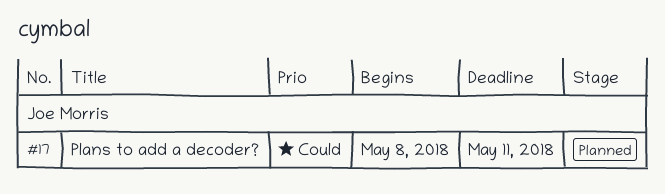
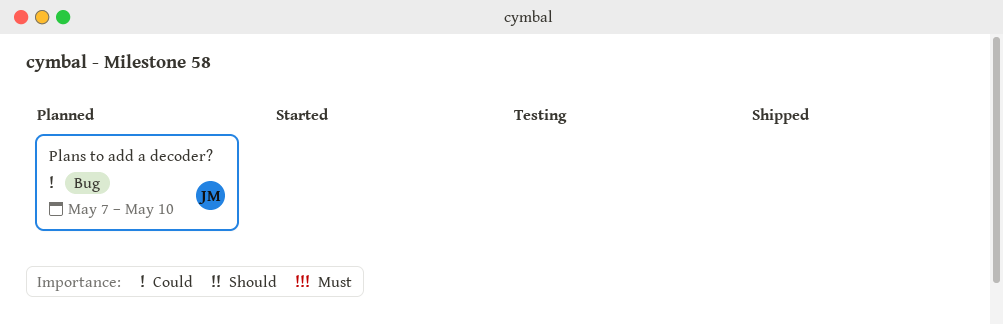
Plans to add a decoder?, start: May 8 -> May 7
Plans to add a decoder?, due: May 11 -> May 10

